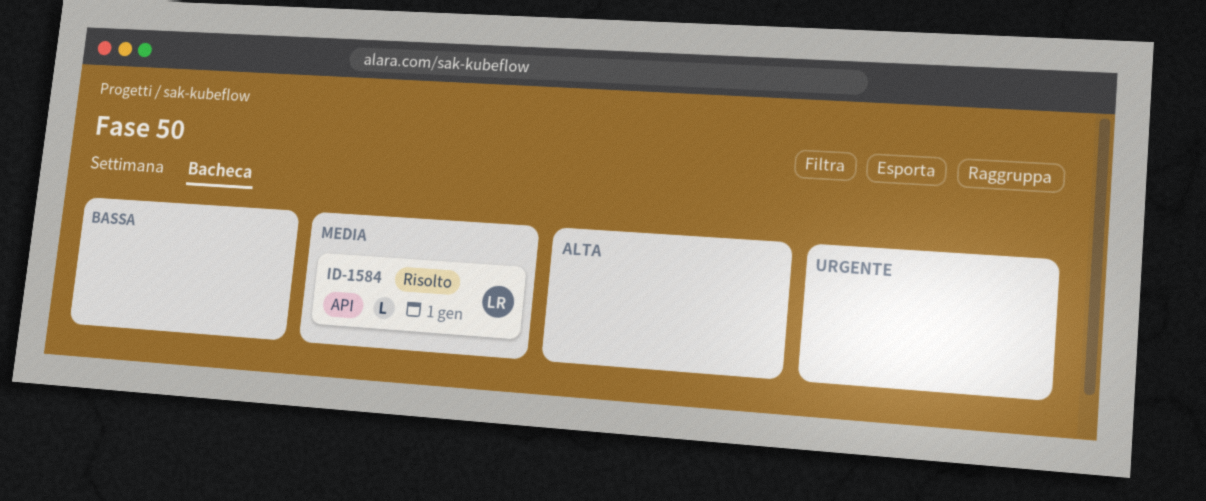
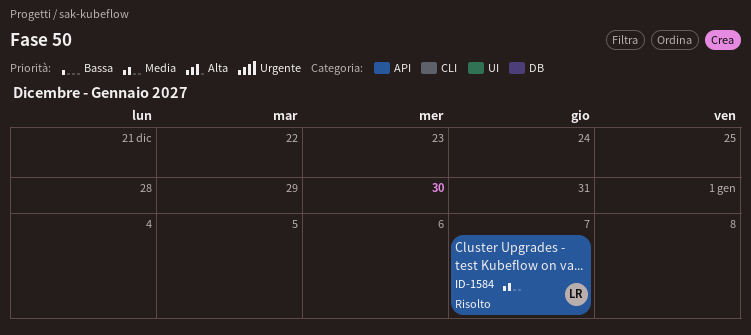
ID-1584, due: Jan 1 -> Jan 7

